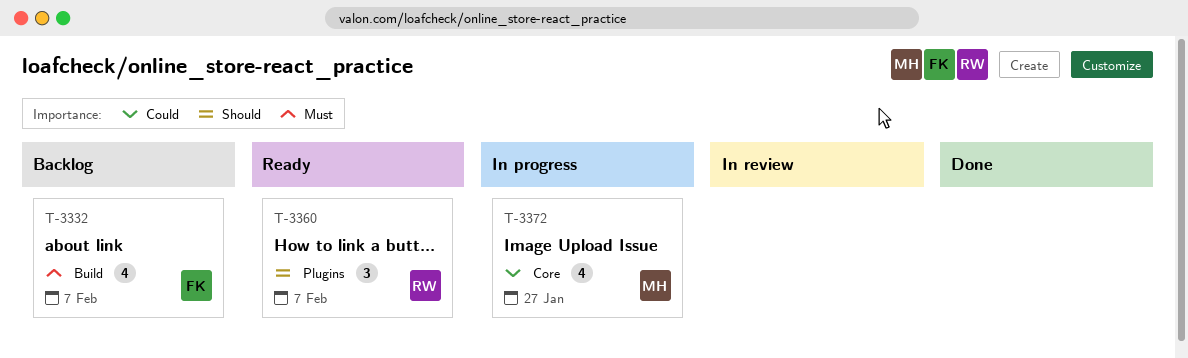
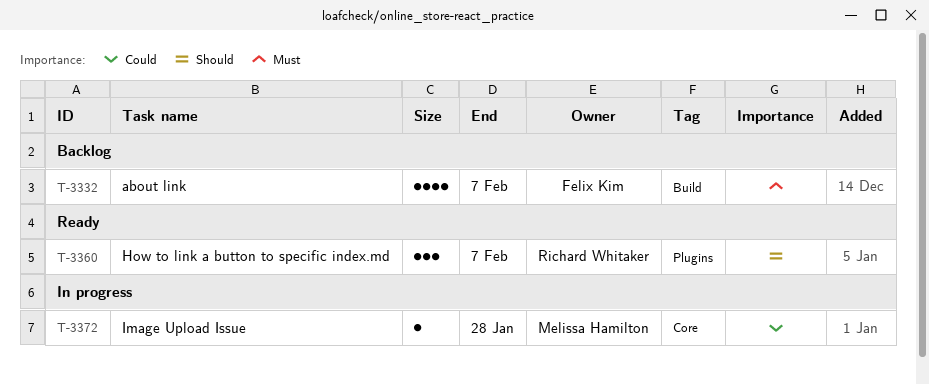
T-3372, estimate: 4 -> 1
T-3372, due: Jan 27 -> Jan 28

